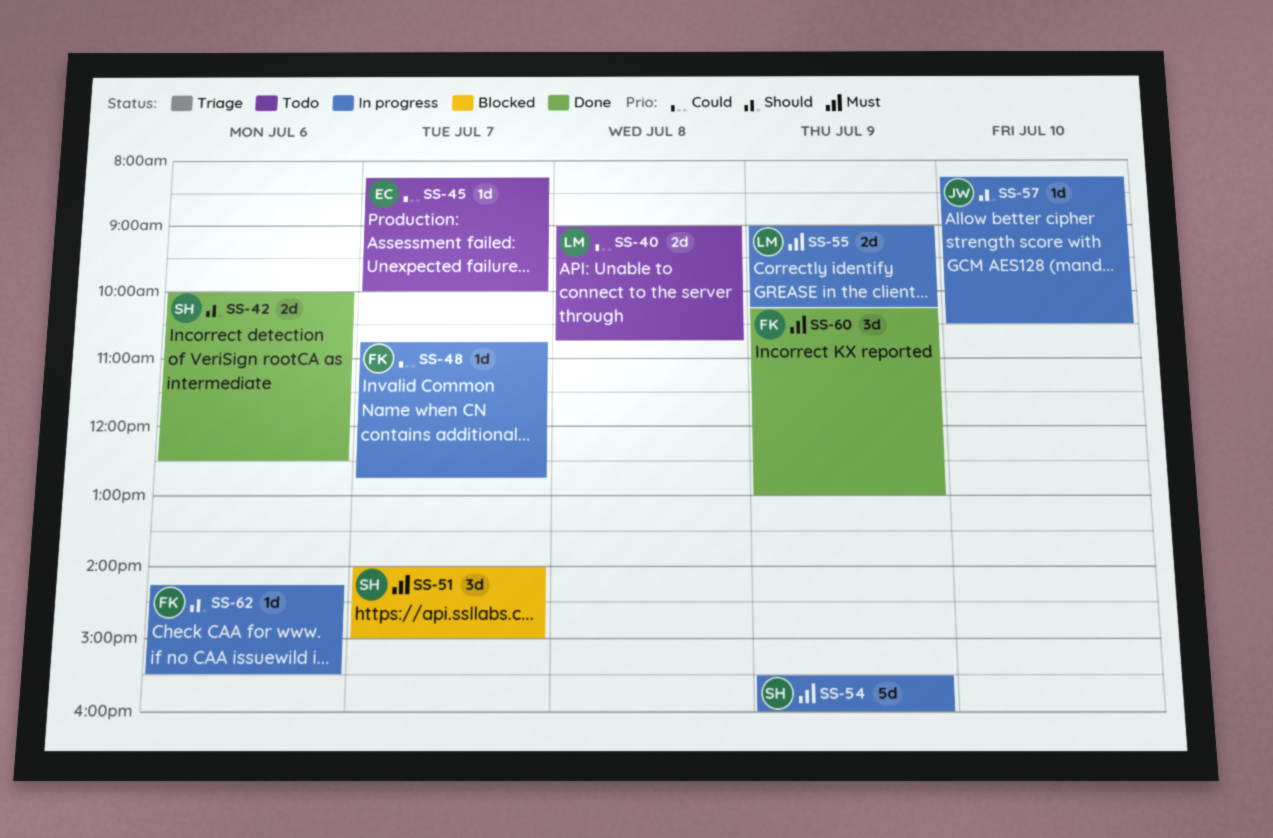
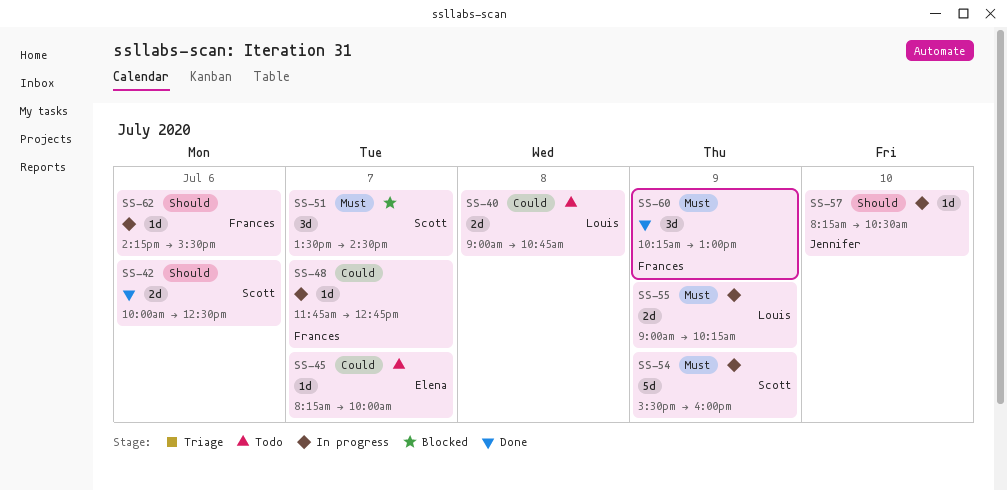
SS-48, begins: 10:45 -> 11:45
SS-51, begins: 14:00 -> 13:30
SS-51, ends: 15:00 -> 14:30

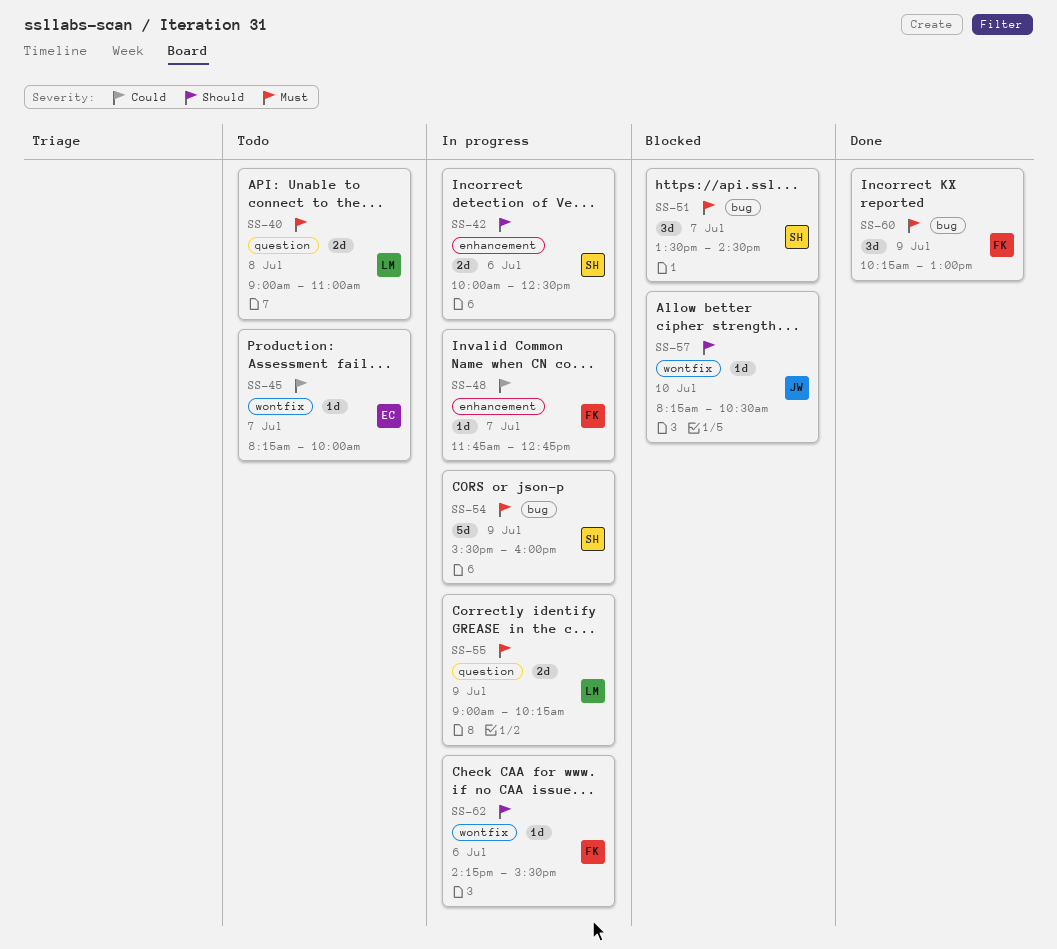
SS-40, priority: Could -> Must
SS-40, ends: 10:45 -> 11:00
SS-42, status: Done -> In progress
SS-57, status: In progress -> Blocked

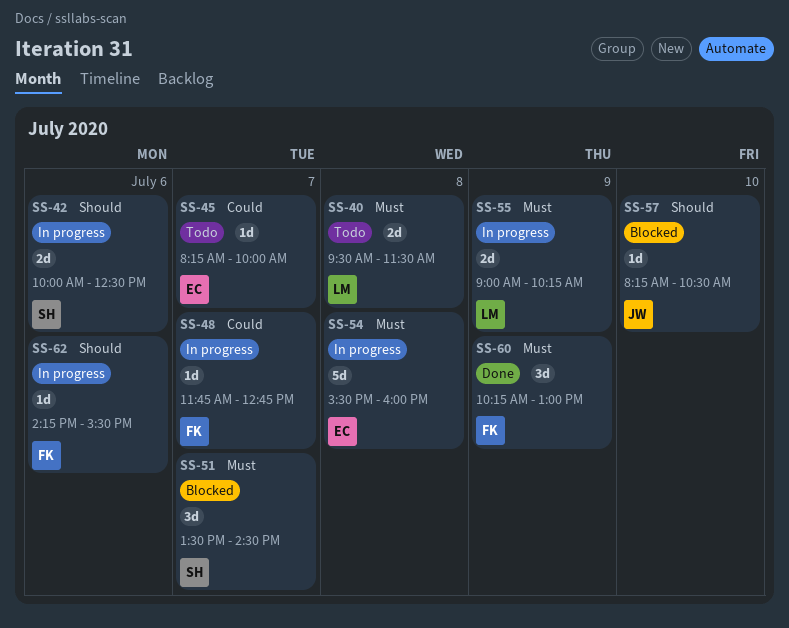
SS-40, begins: 09:00 -> 09:30
SS-40, ends: 11:00 -> 11:30
SS-54, owner: SH -> EC
SS-54, day: Jul 9 -> Jul 8

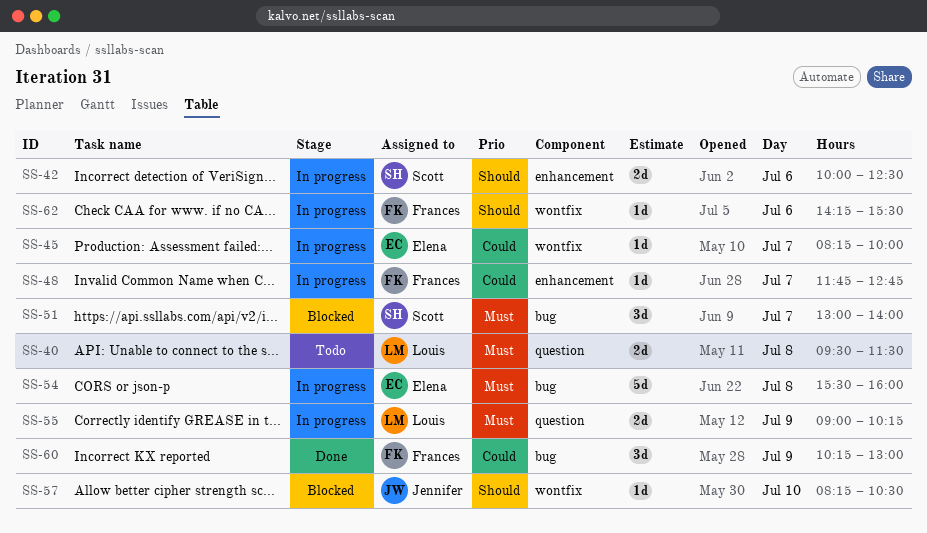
SS-45, status: Todo -> In progress
SS-51, begins: 13:30 -> 13:00
SS-51, ends: 14:30 -> 14:00
SS-60, priority: Must -> Could

